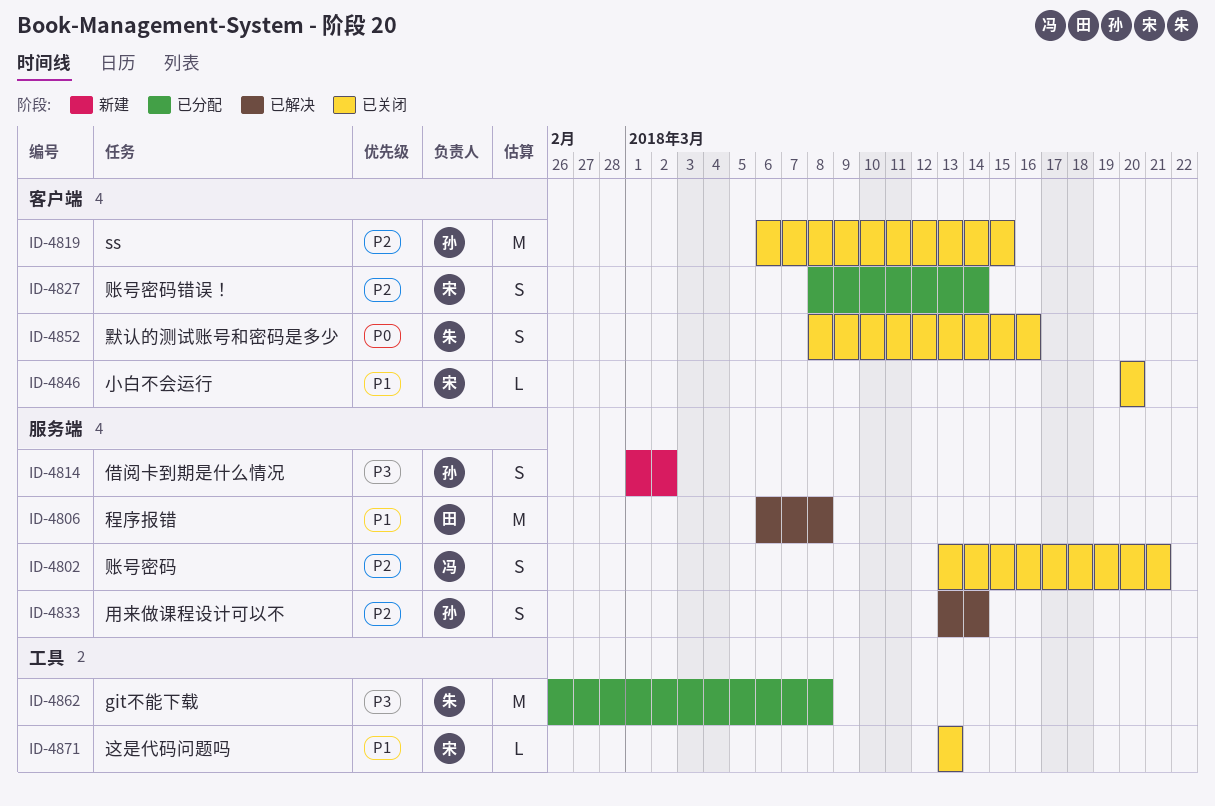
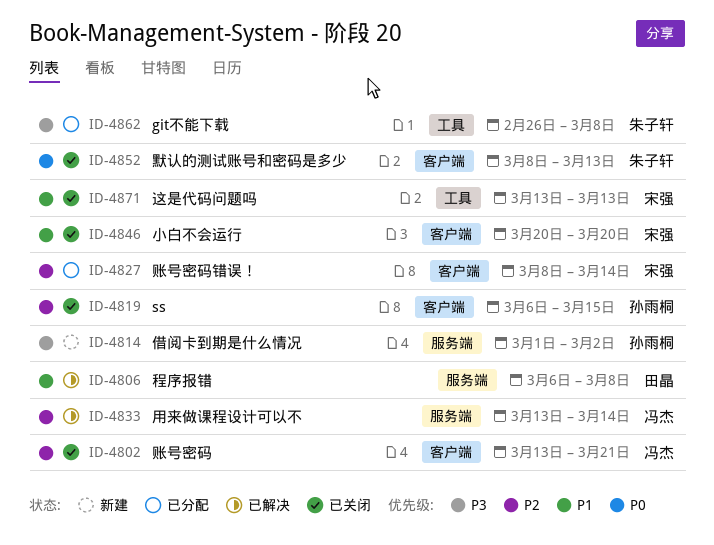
ID-4802, label: 服务端 -> 客户端
ID-4833, owner: 孙雨桐 -> 冯杰
ID-4852, due: Mar 16 -> Mar 13

